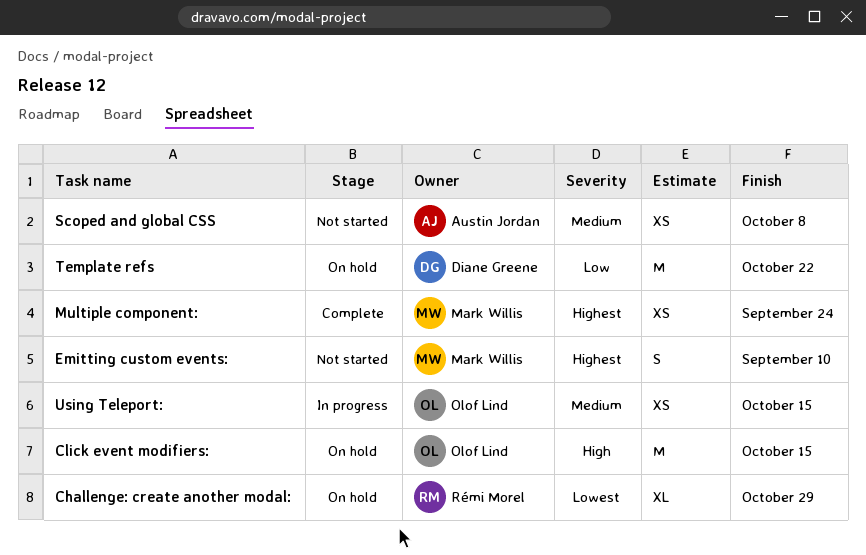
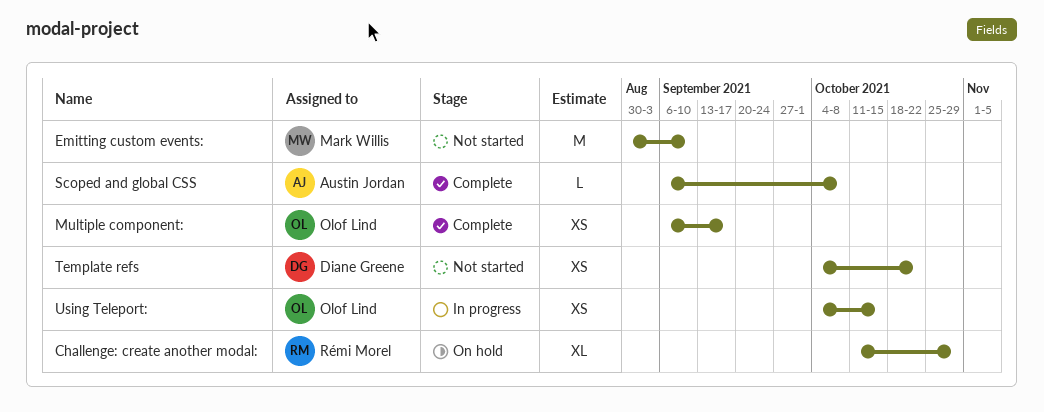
Click event modifiers:: present -> none
Emitting custom events:, estimate: S -> M
Multiple component:, owner: Mark Willis -> Olof Lind
Multiple component:, due: Sep 24 -> Sep 17
Scoped and global CSS, status: Not started -> Complete
Scoped and global CSS, estimate: XS -> L
Template refs, status: On hold -> Not started
Template refs, estimate: M -> XS

